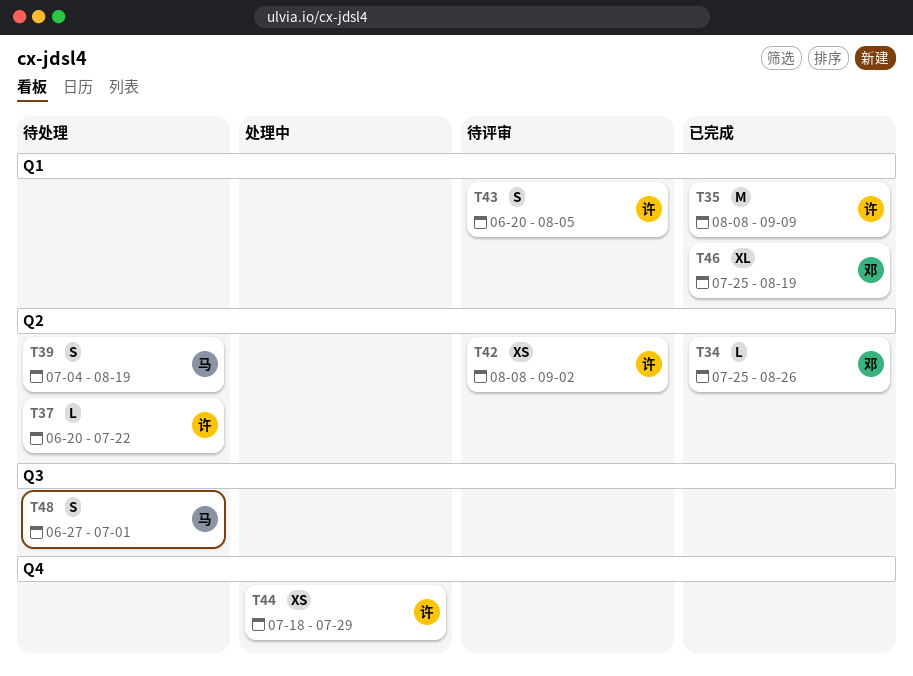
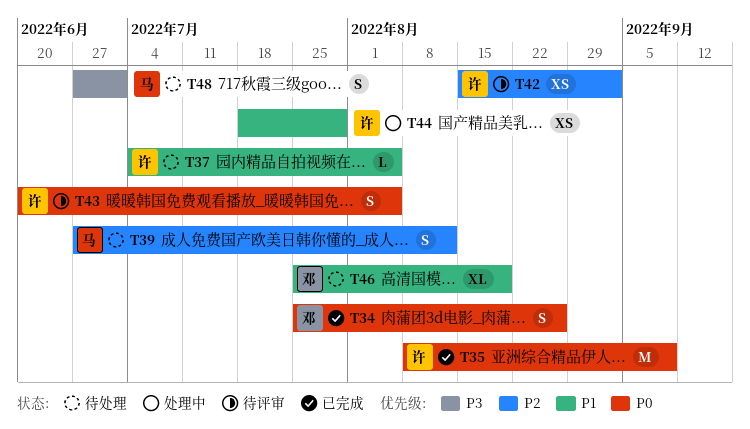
T34, estimate: L -> S
T37, start: Jun 20 -> Jul 4
T37, due: Jul 22 -> Aug 5
T39, start: Jul 4 -> Jun 27
T39, due: Aug 19 -> Aug 12
T42, start: Aug 8 -> Aug 15
T46, status: 已完成 -> 待处理

